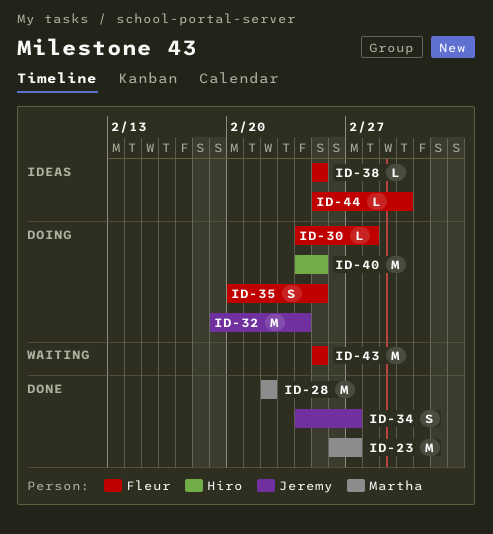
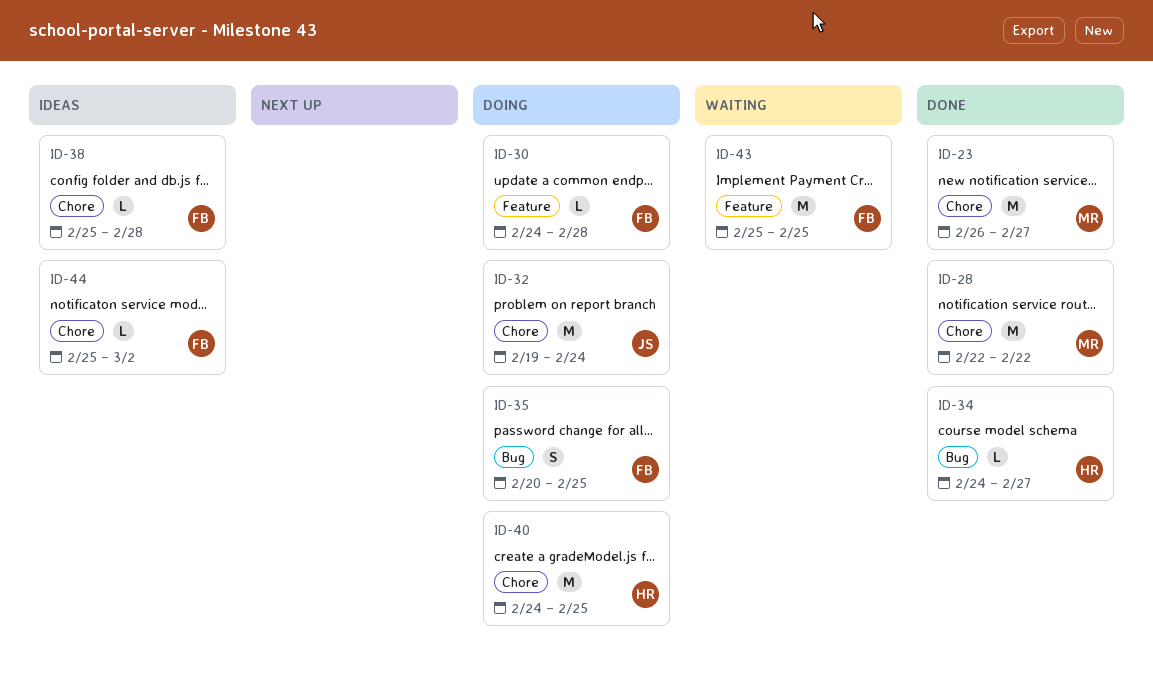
ID-34, owner: Jeremy -> Hiro
ID-34, estimate: S -> L
ID-38, due: Feb 25 -> Feb 28

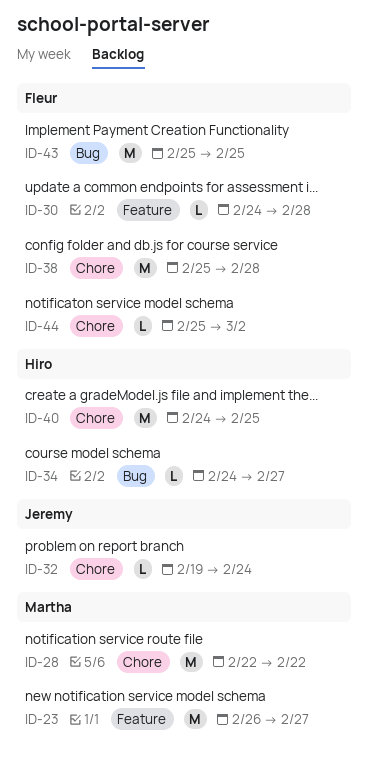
ID-23, label: Chore -> Feature
ID-32, estimate: M -> L
ID-35: present -> none
ID-38, estimate: L -> M
ID-43, label: Feature -> Bug

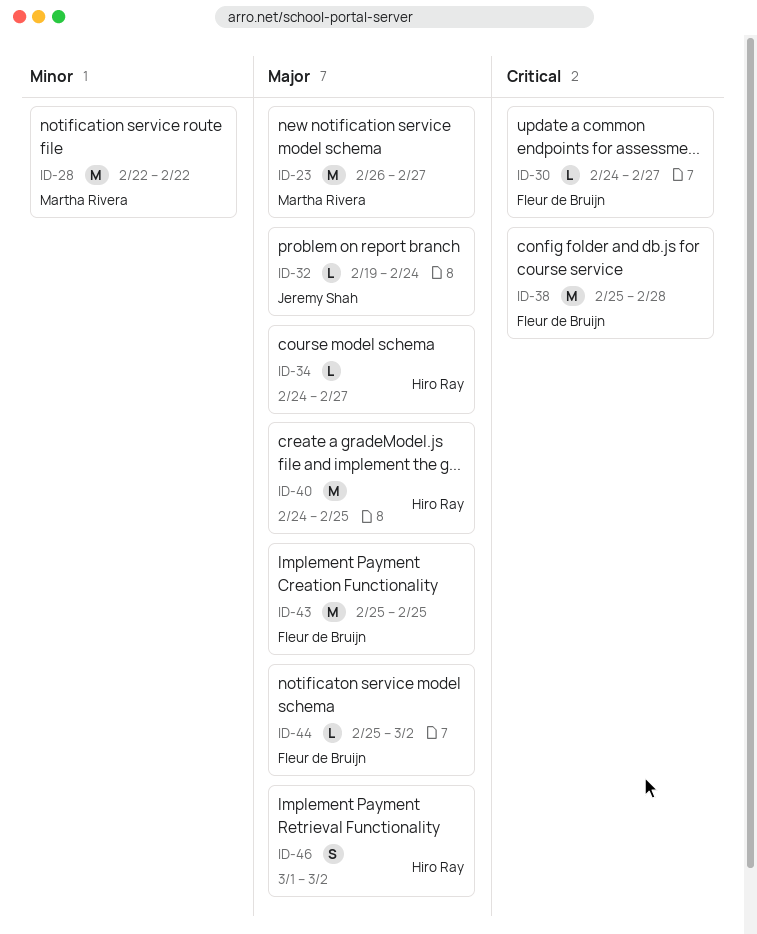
ID-30, due: Feb 28 -> Feb 27
ID-46: none -> present

